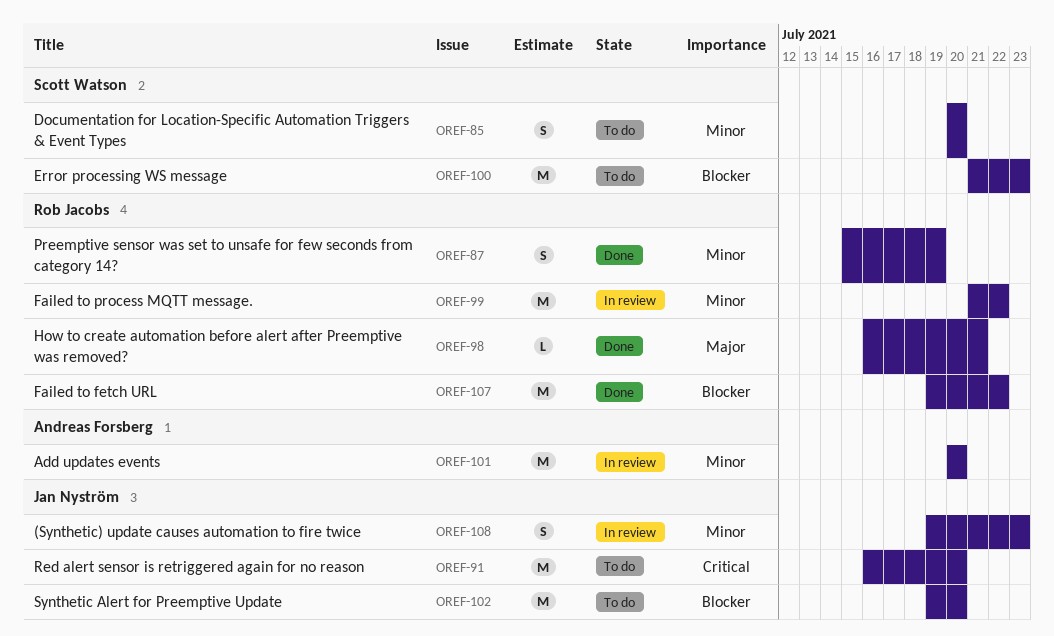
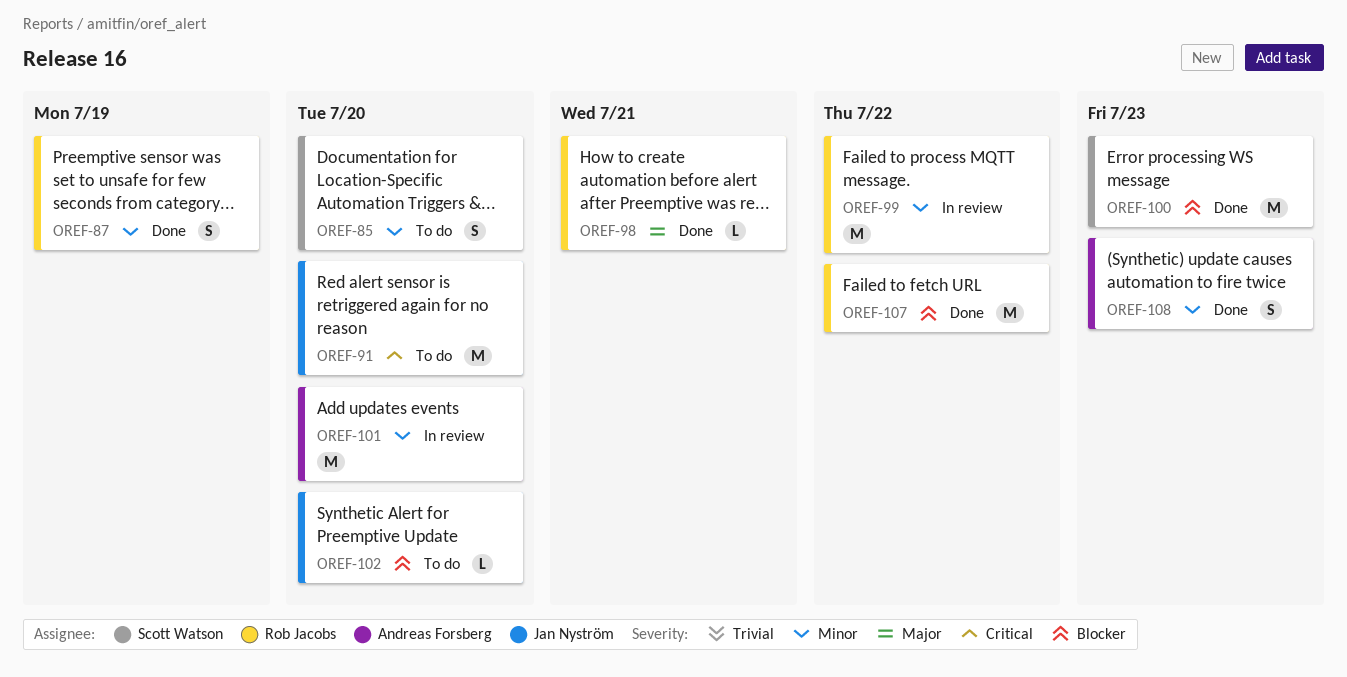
OREF-100, status: To do -> Done
OREF-102, estimate: M -> L
OREF-108, status: In review -> Done
OREF-108, owner: Jan Nyström -> Andreas Forsberg

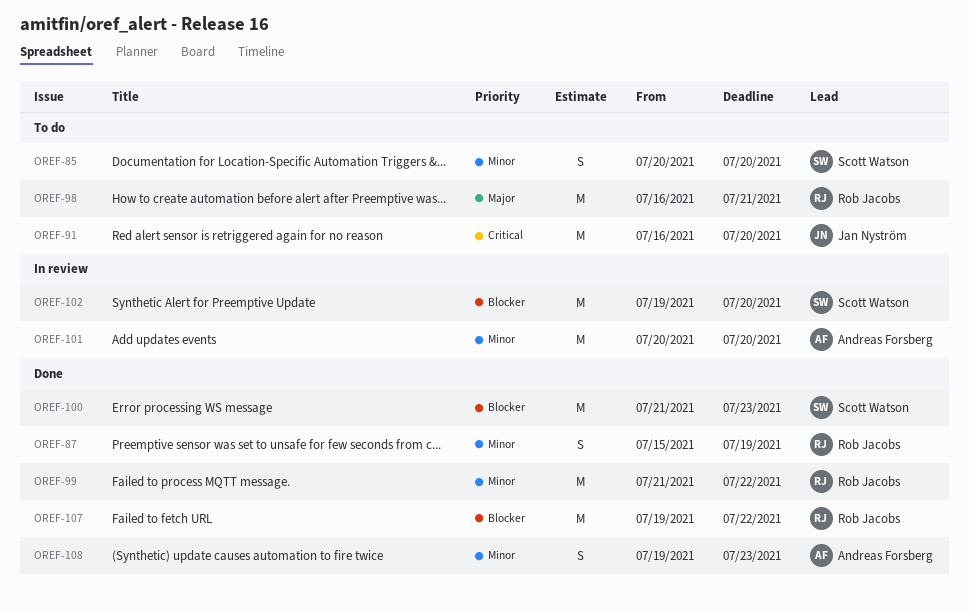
OREF-98, status: Done -> To do
OREF-98, estimate: L -> M
OREF-99, status: In review -> Done
OREF-102, status: To do -> In review
OREF-102, owner: Jan Nyström -> Scott Watson
OREF-102, estimate: L -> M

